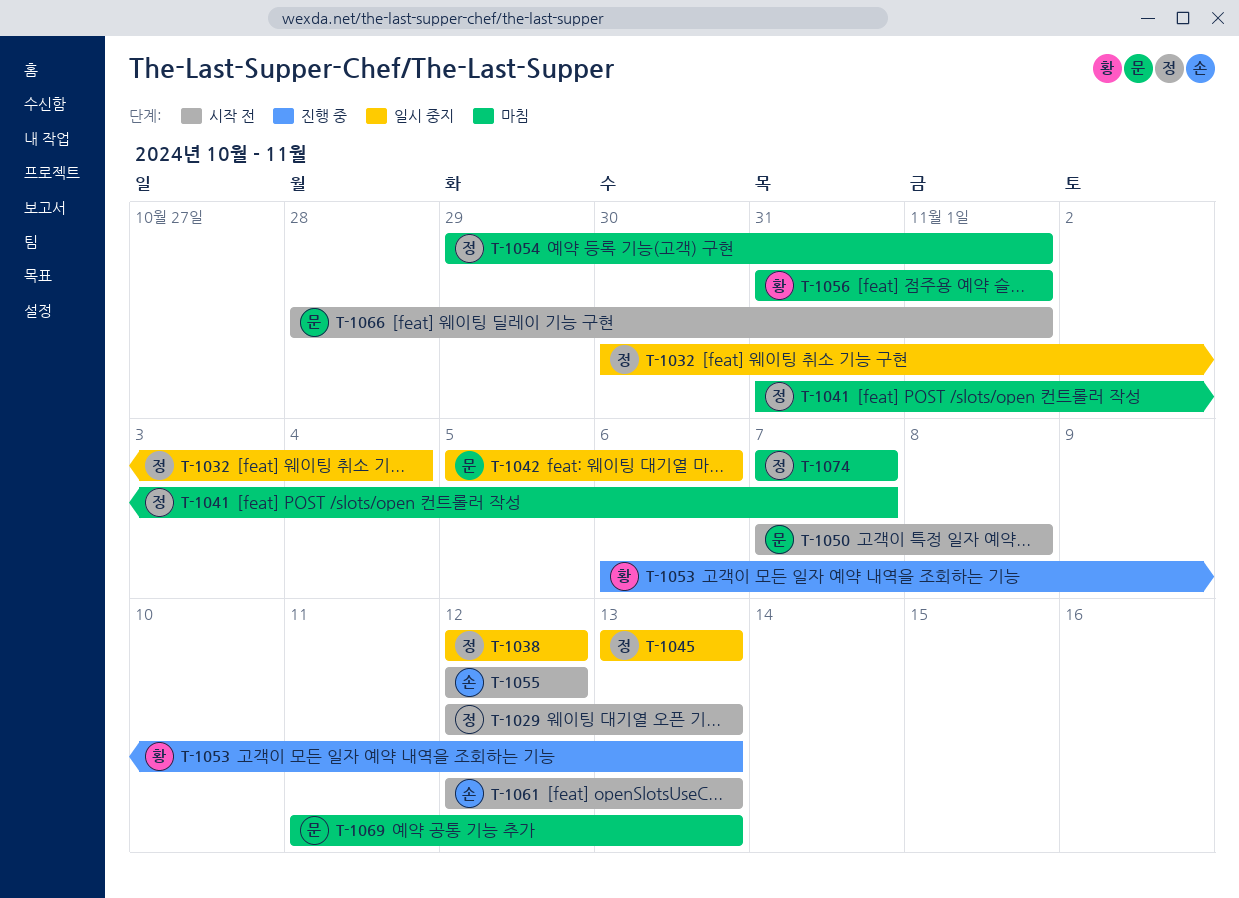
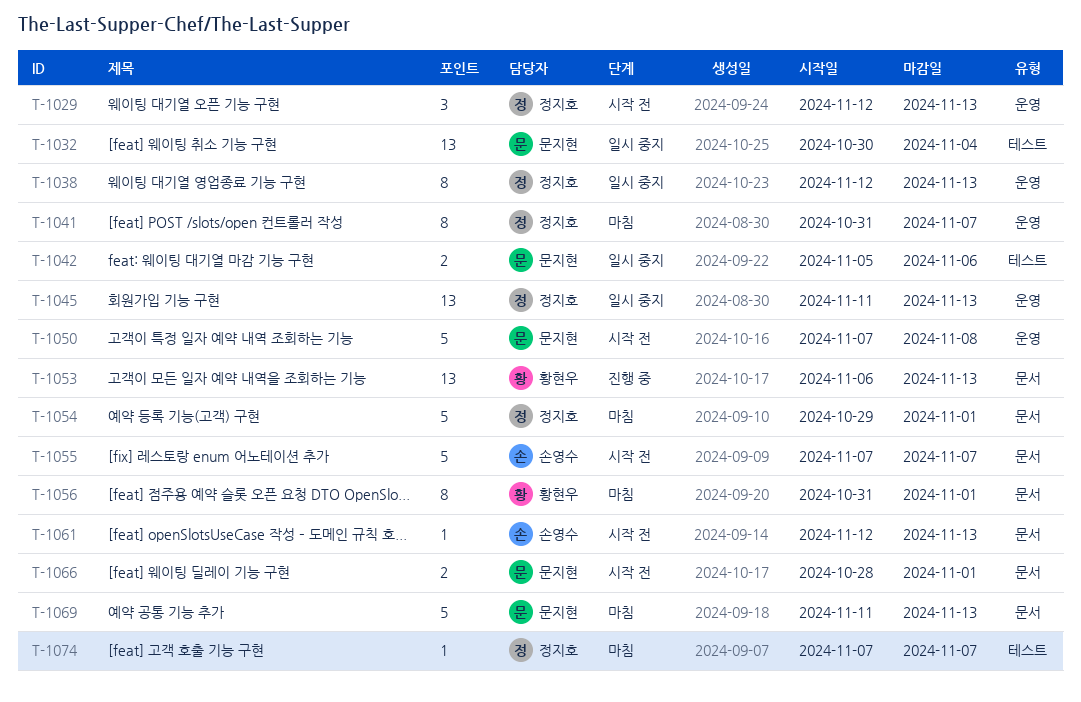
T-1032, owner: 정지호 -> 문지현
T-1038, due: Nov 12 -> Nov 13
T-1045, start: Nov 13 -> Nov 11
T-1055, start: Nov 12 -> Nov 7
T-1055, due: Nov 12 -> Nov 7

